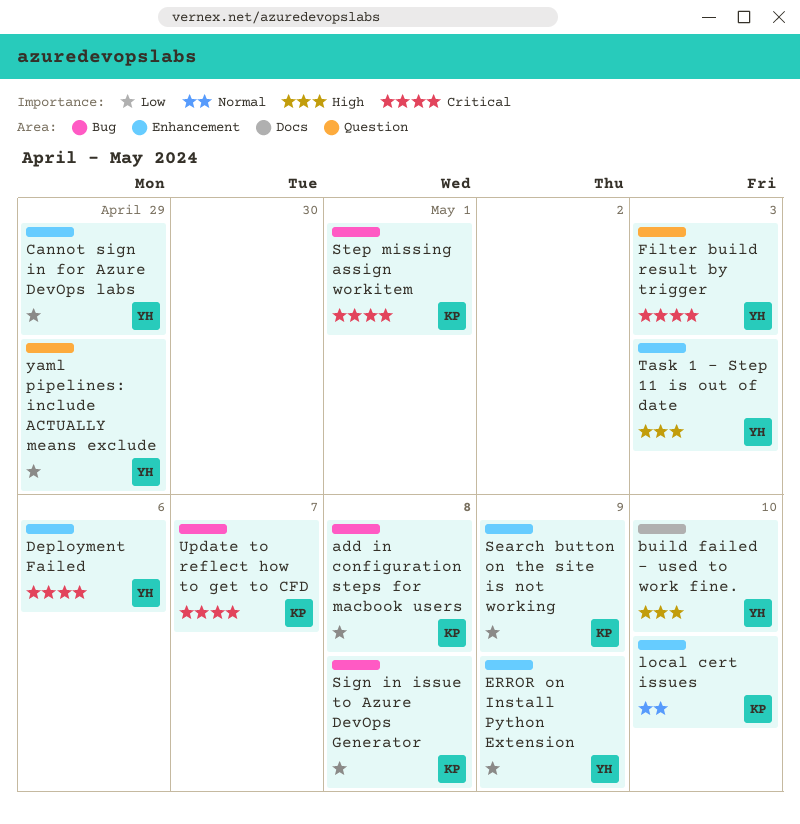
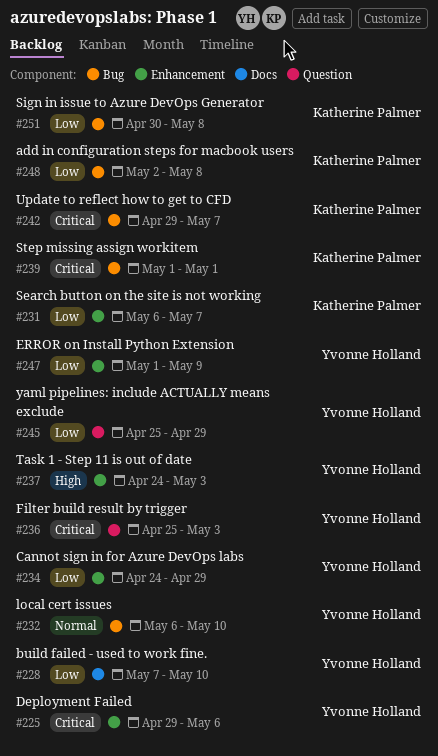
build failed - used to work fine., priority: High -> Low
local cert issues, owner: Katherine Palmer -> Yvonne Holland
local cert issues, label: Enhancement -> Bug
Search button on the site is not working, due: May 9 -> May 7

